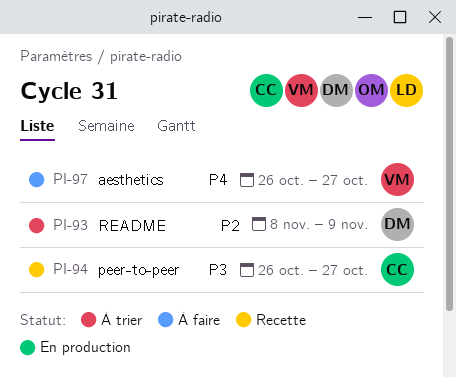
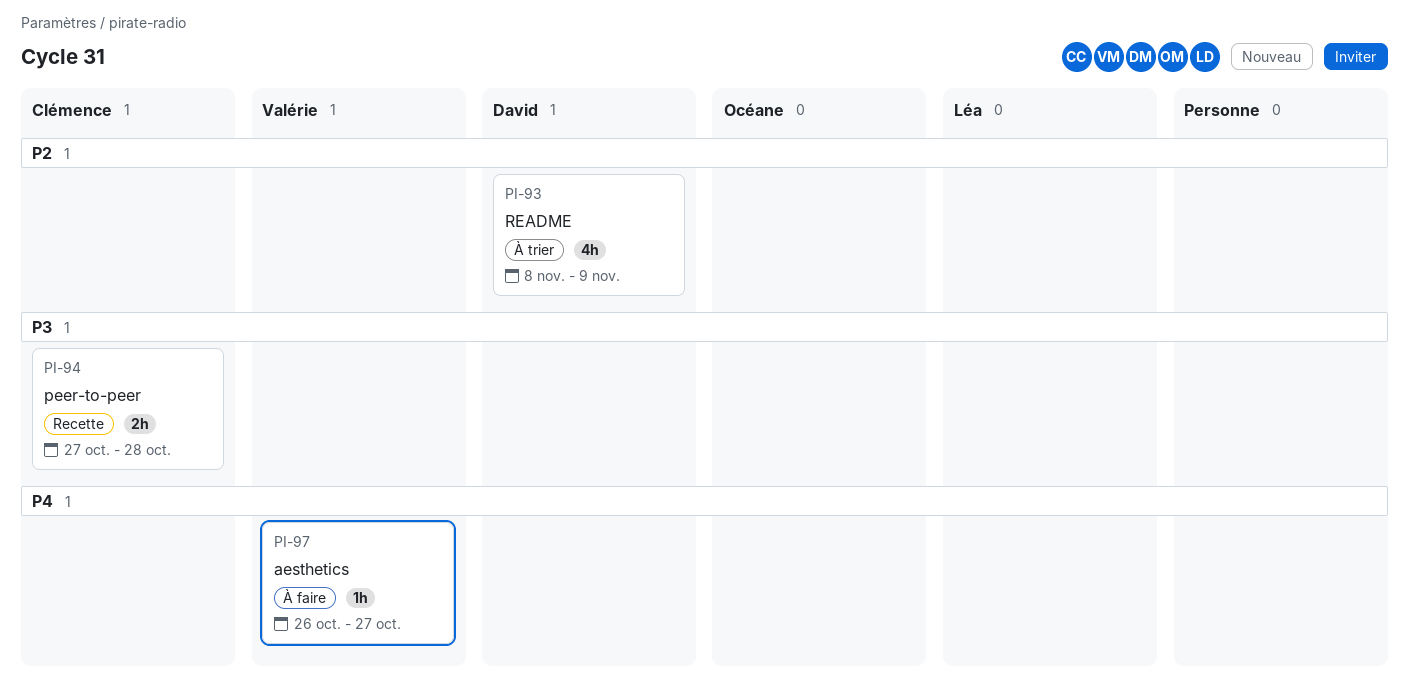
PI-94, start: Oct 26 -> Oct 27
PI-94, due: Oct 27 -> Oct 28

